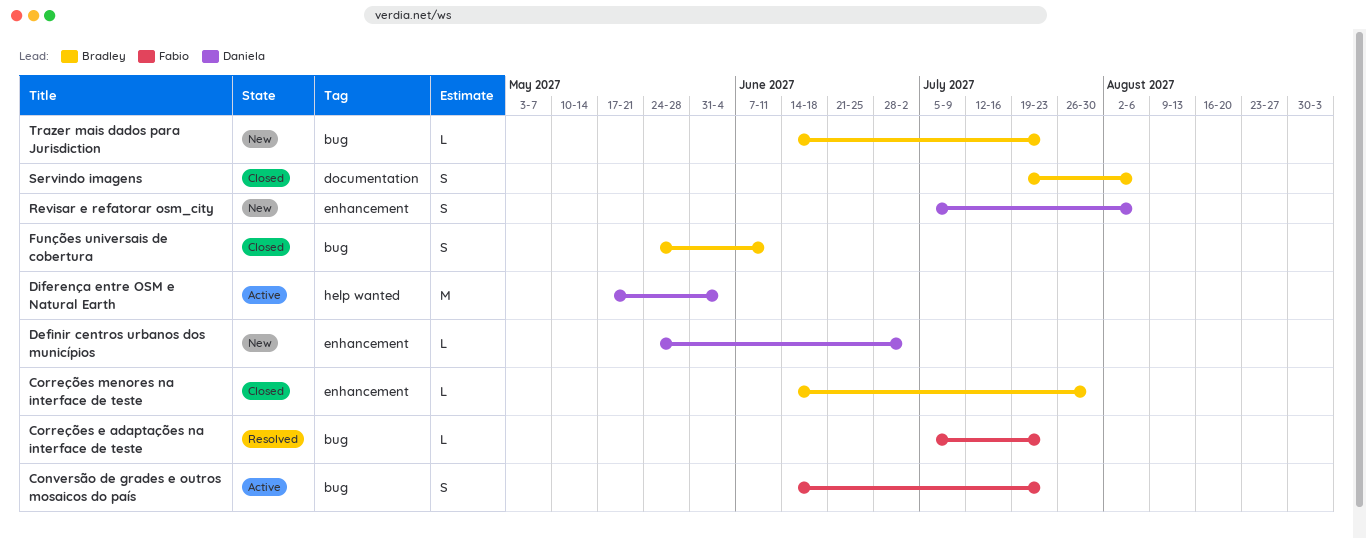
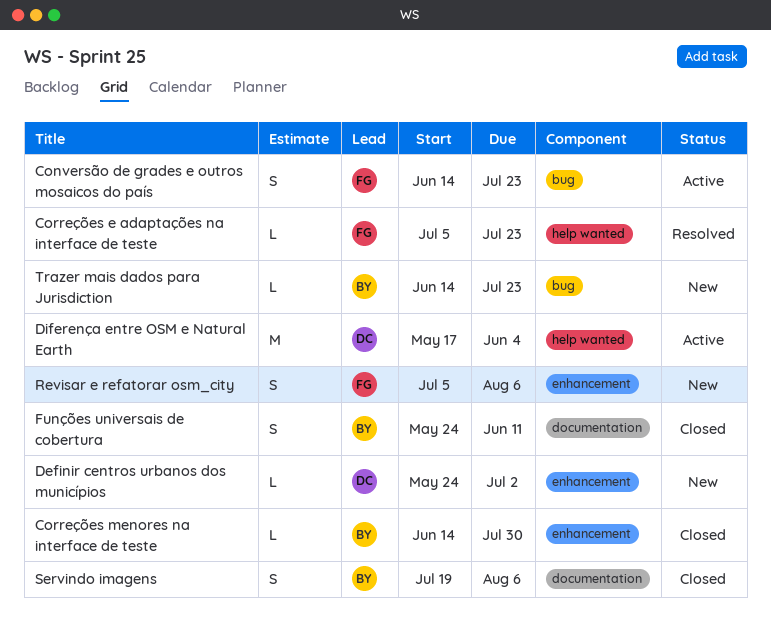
Correções e adaptações na interface de teste, label: bug -> help wanted
Funções universais de cobertura, label: bug -> documentation
Revisar e refatorar osm_city, owner: Daniela -> Fabio

